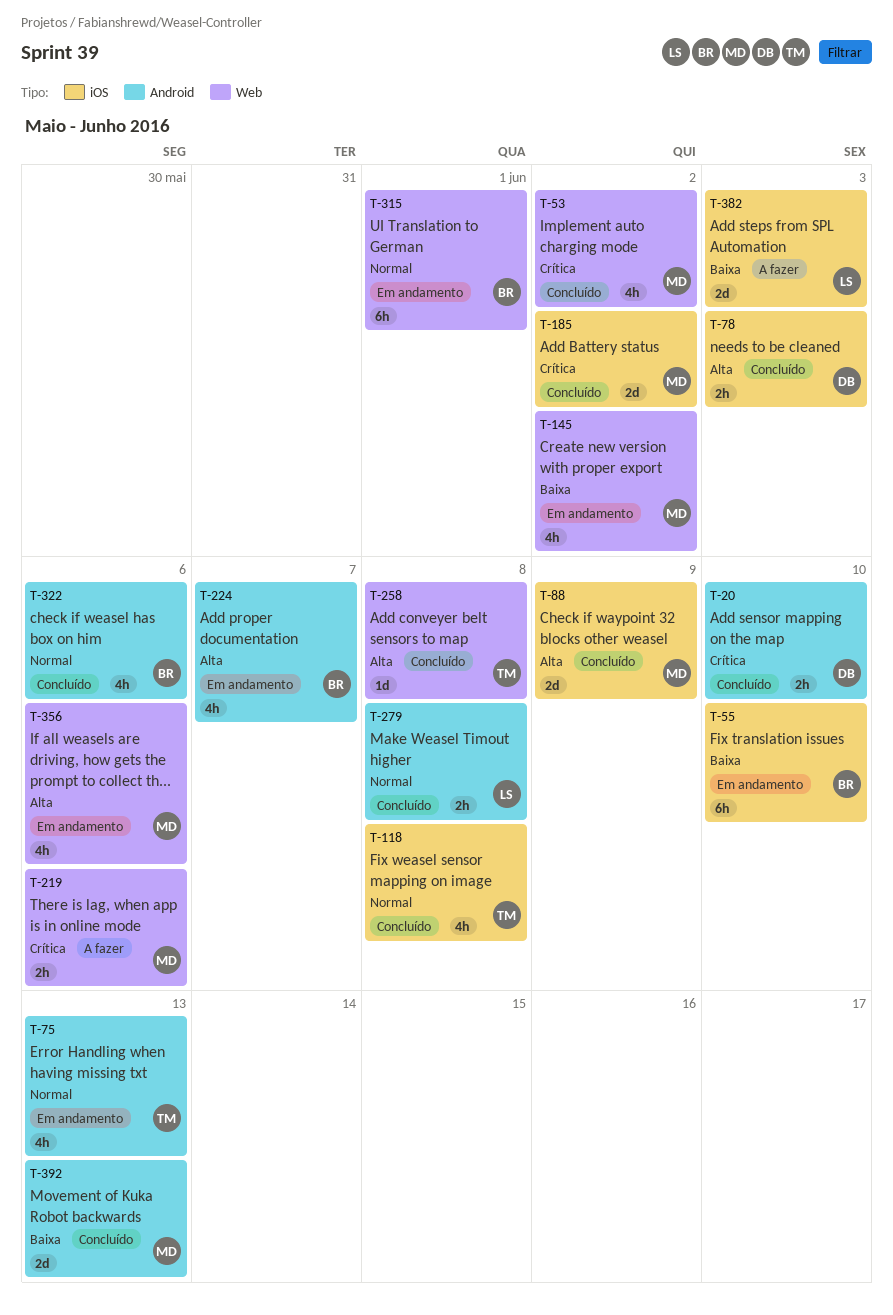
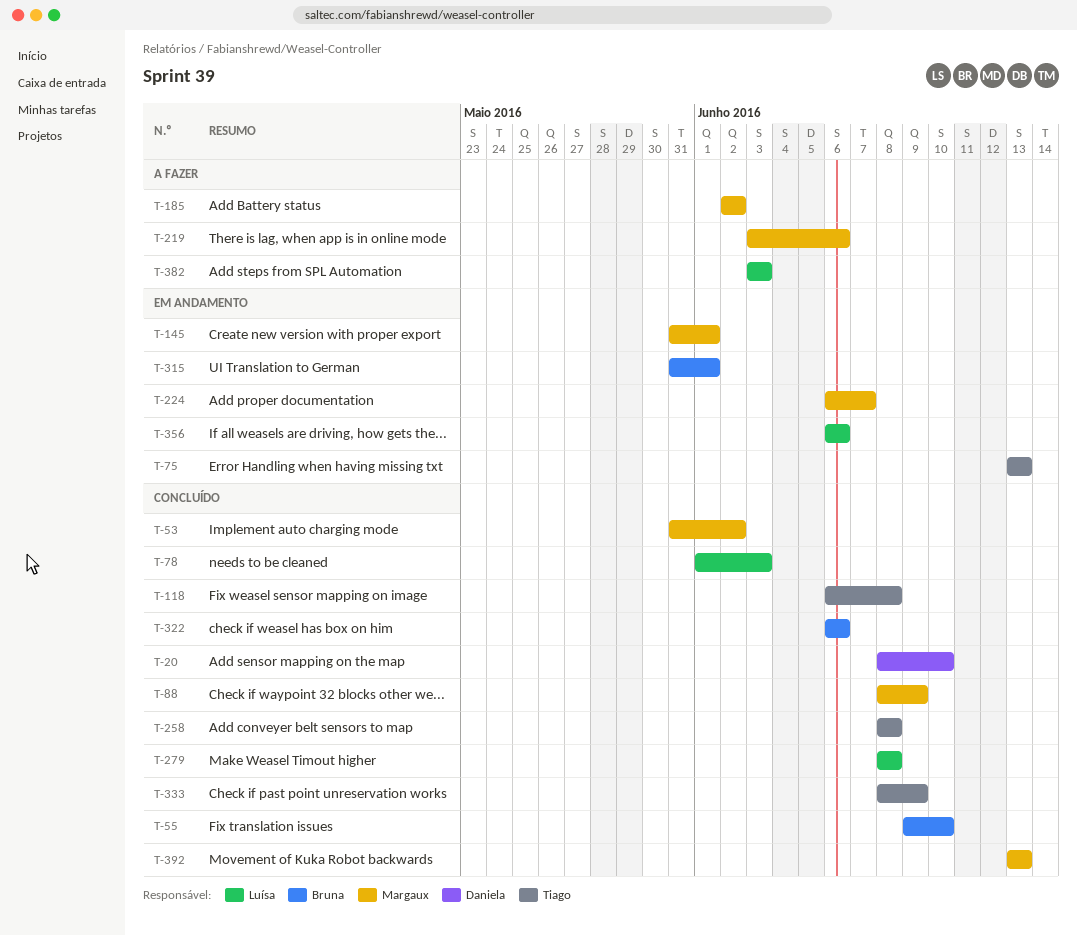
T-55, status: Em andamento -> Concluído
T-78, owner: Daniela -> Luísa
T-145, due: Jun 2 -> Jun 1
T-185, status: Concluído -> A fazer
T-224, owner: Bruna -> Margaux
T-333: none -> present
T-356, owner: Margaux -> Luísa

